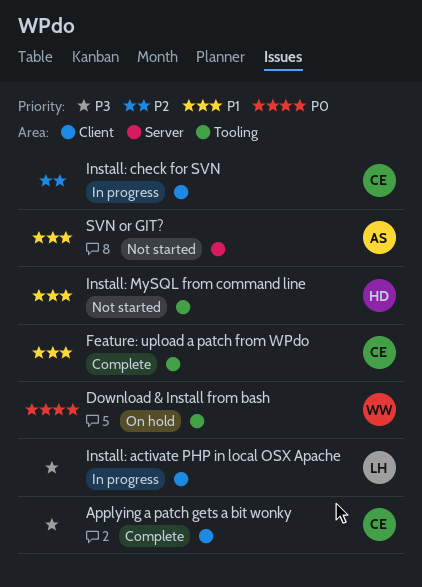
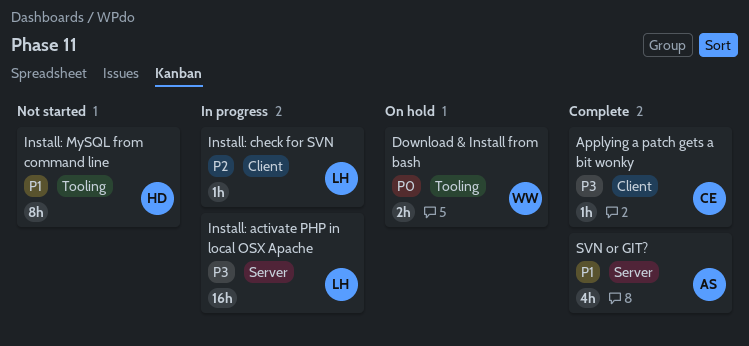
Feature: upload a patch from WPdo: present -> none
Install: activate PHP in local OSX Apache, label: Client -> Server
Install: check for SVN, owner: CE -> LH
SVN or GIT?, status: Not started -> Complete

